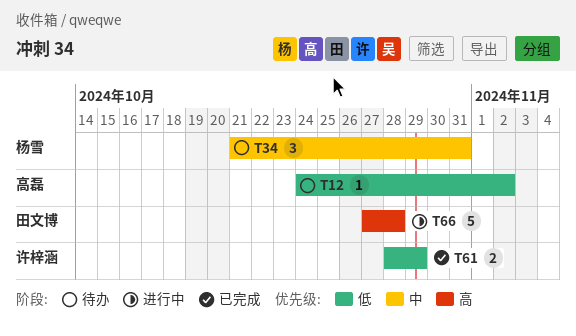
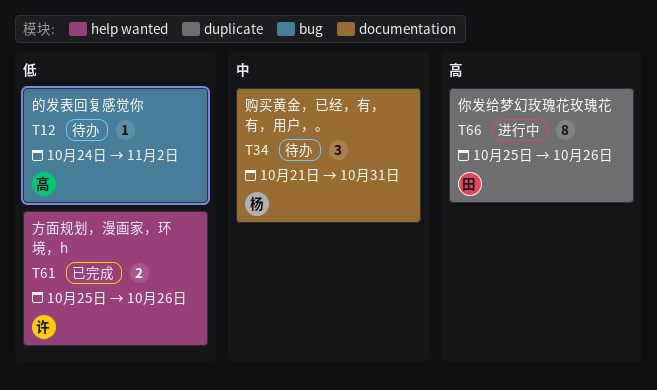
T61, start: Oct 28 -> Oct 25
T61, due: Oct 29 -> Oct 26
T66, estimate: 5 -> 8
T66, start: Oct 27 -> Oct 25
T66, due: Oct 28 -> Oct 26

